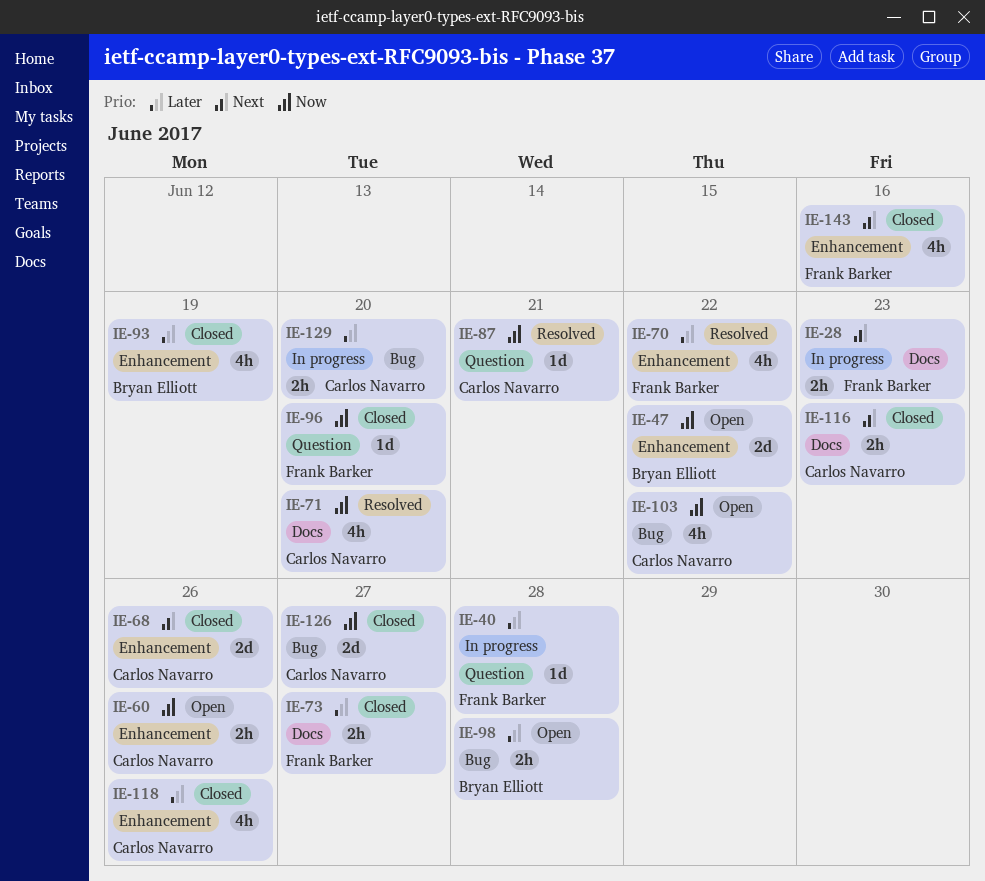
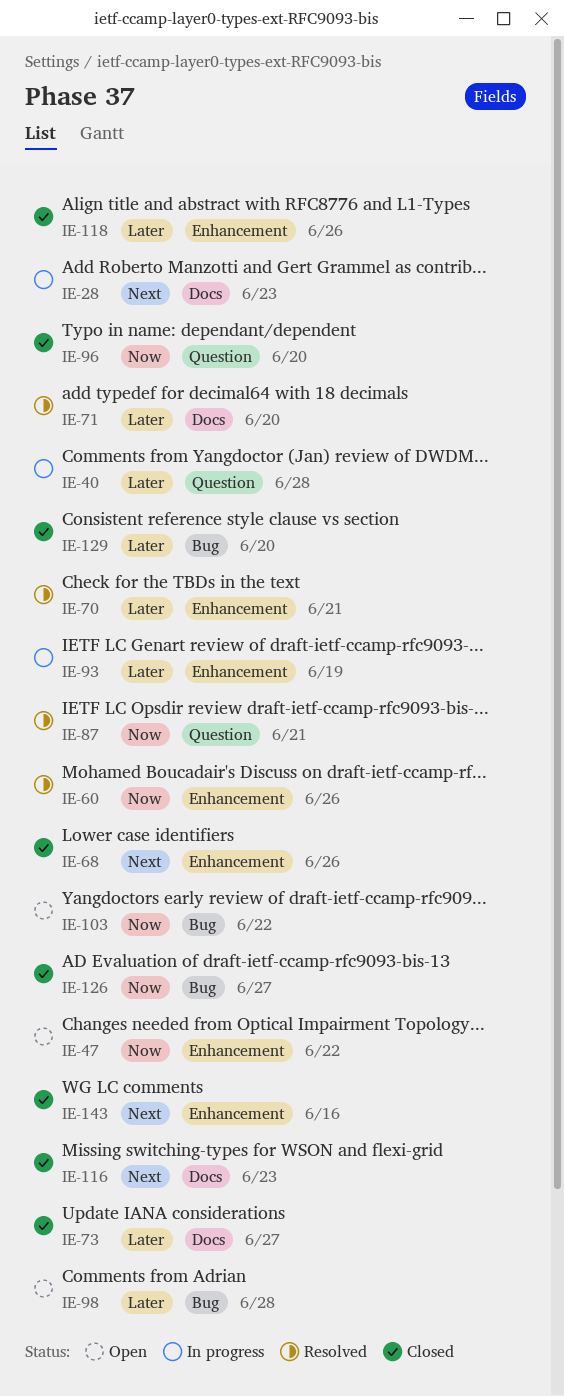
IE-60, status: Open -> Resolved
IE-70, due: Jun 22 -> Jun 21
IE-71, priority: Now -> Later
IE-93, status: Closed -> In progress
IE-129, status: In progress -> Closed

